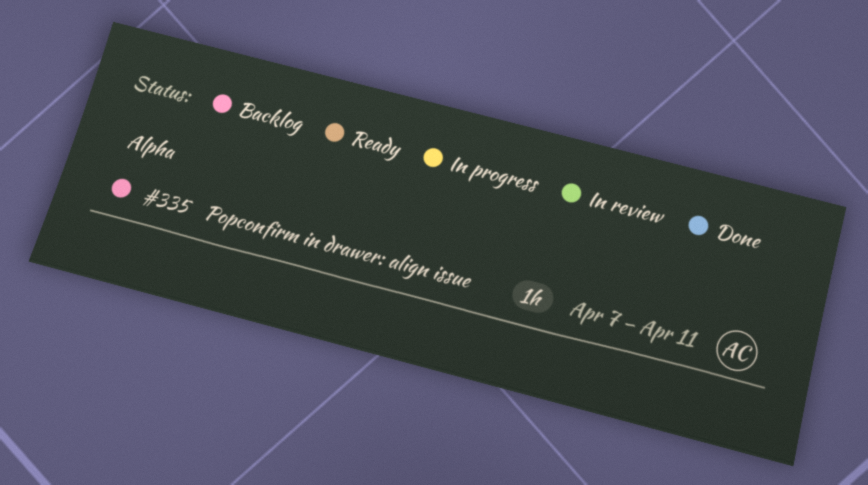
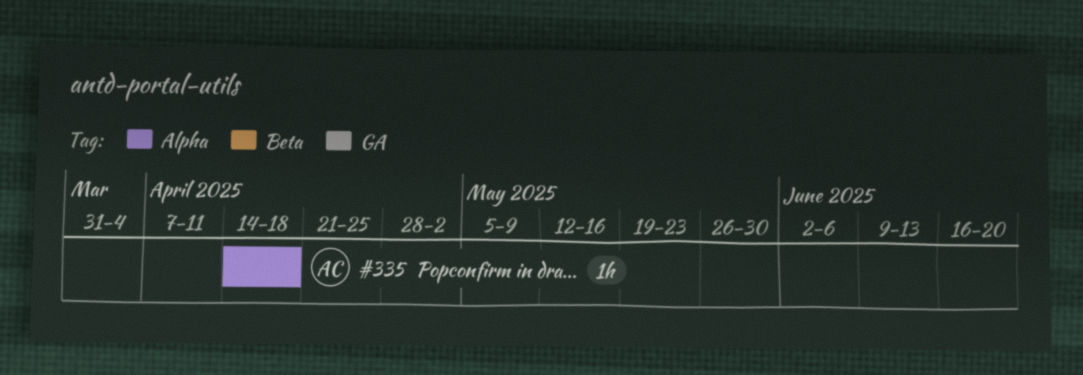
#335, start: Apr 7 -> Apr 14
#335, due: Apr 11 -> Apr 18

